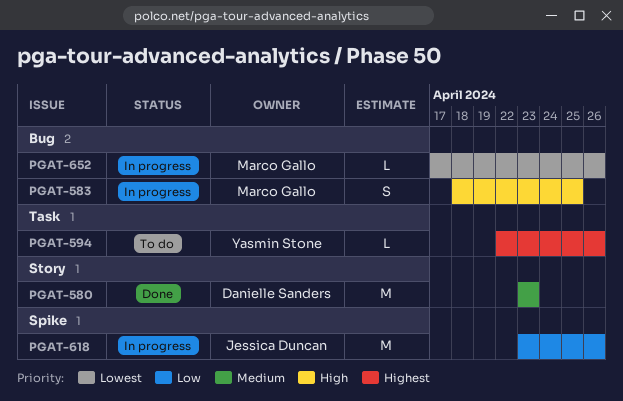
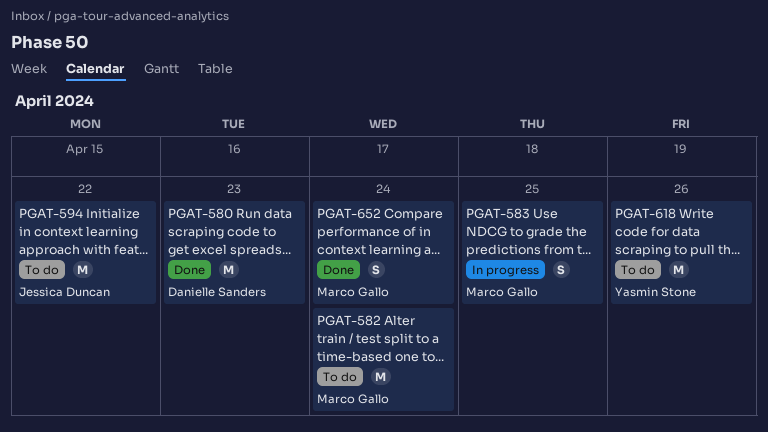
PGAT-582: none -> present
PGAT-594, owner: Yasmin Stone -> Jessica Duncan
PGAT-594, estimate: L -> M
PGAT-594, due: Apr 26 -> Apr 22
PGAT-618, status: In progress -> To do
PGAT-618, owner: Jessica Duncan -> Yasmin Stone
PGAT-652, status: In progress -> Done
PGAT-652, estimate: L -> S
PGAT-652, due: Apr 26 -> Apr 24

